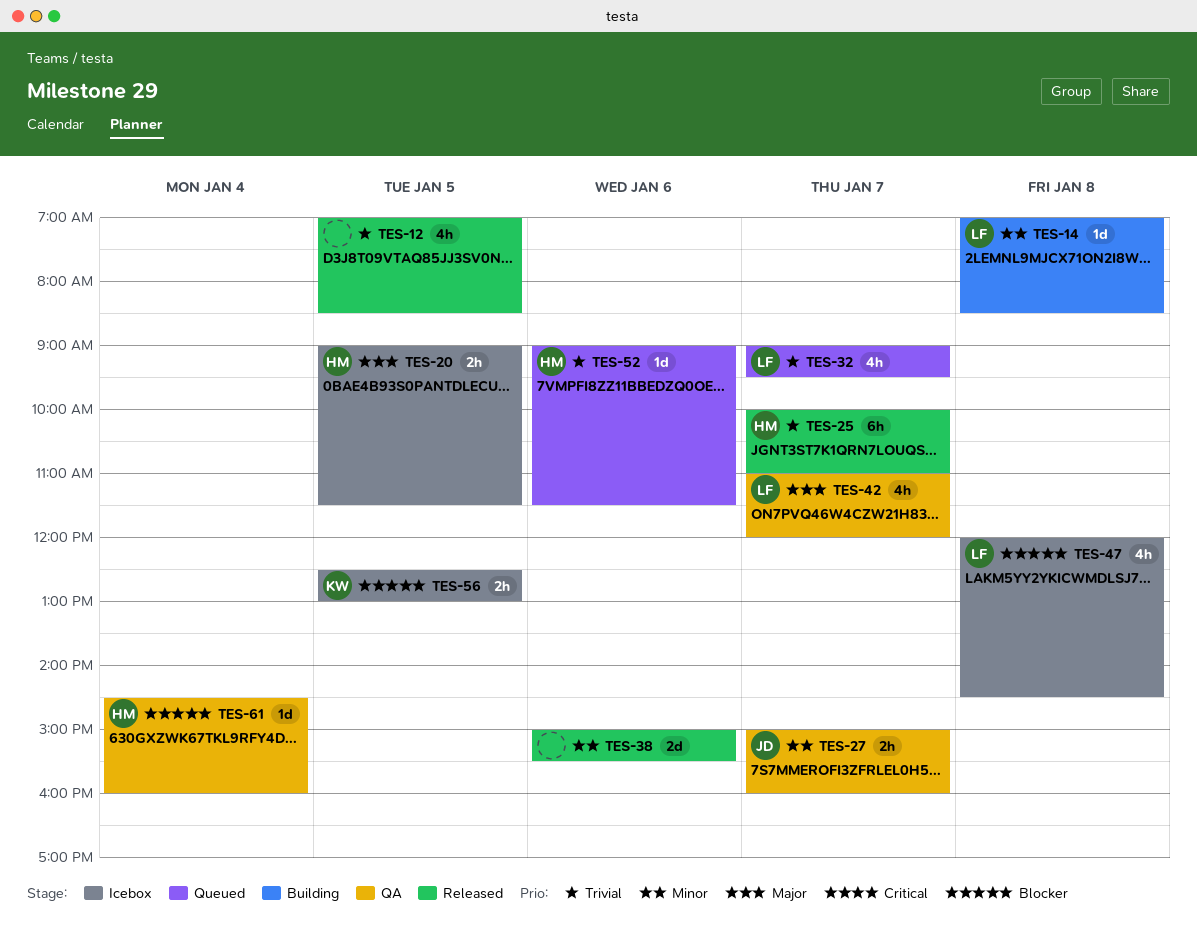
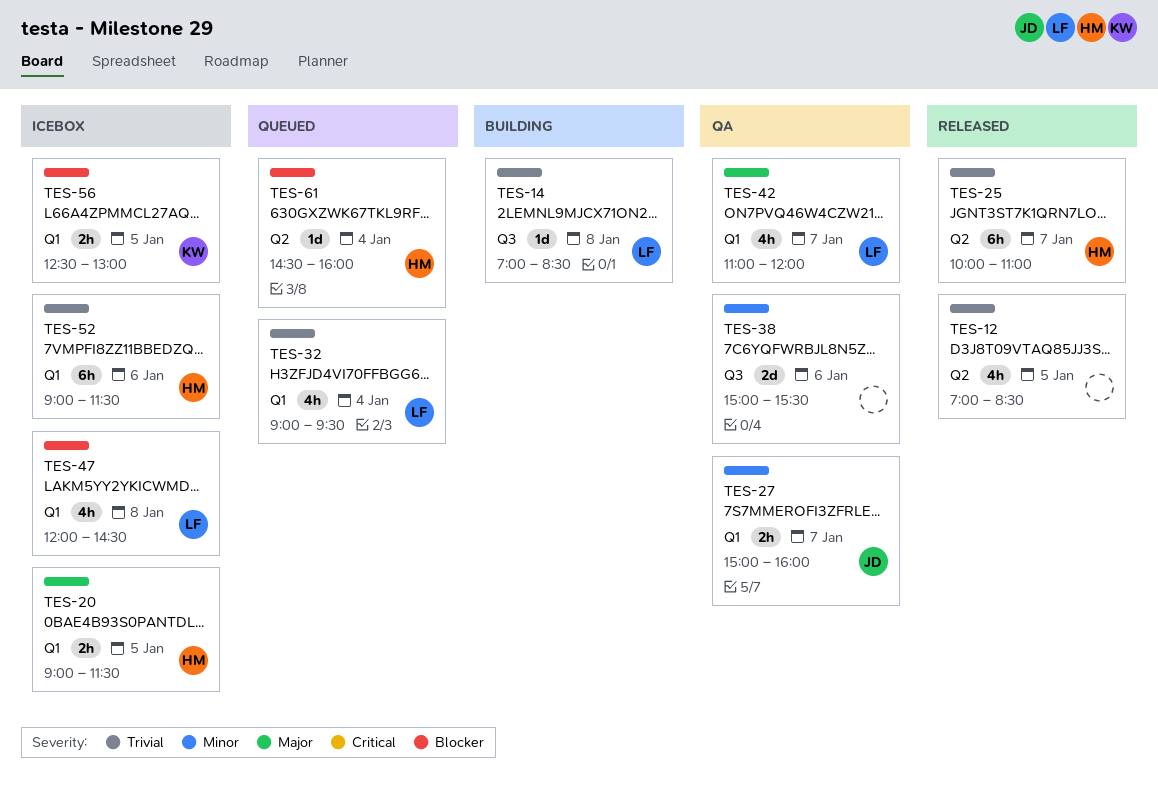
TES-14, priority: Minor -> Trivial
TES-32, day: Jan 7 -> Jan 4
TES-38, status: Released -> QA
TES-52, status: Queued -> Icebox
TES-52, estimate: 1d -> 6h
TES-61, status: QA -> Queued

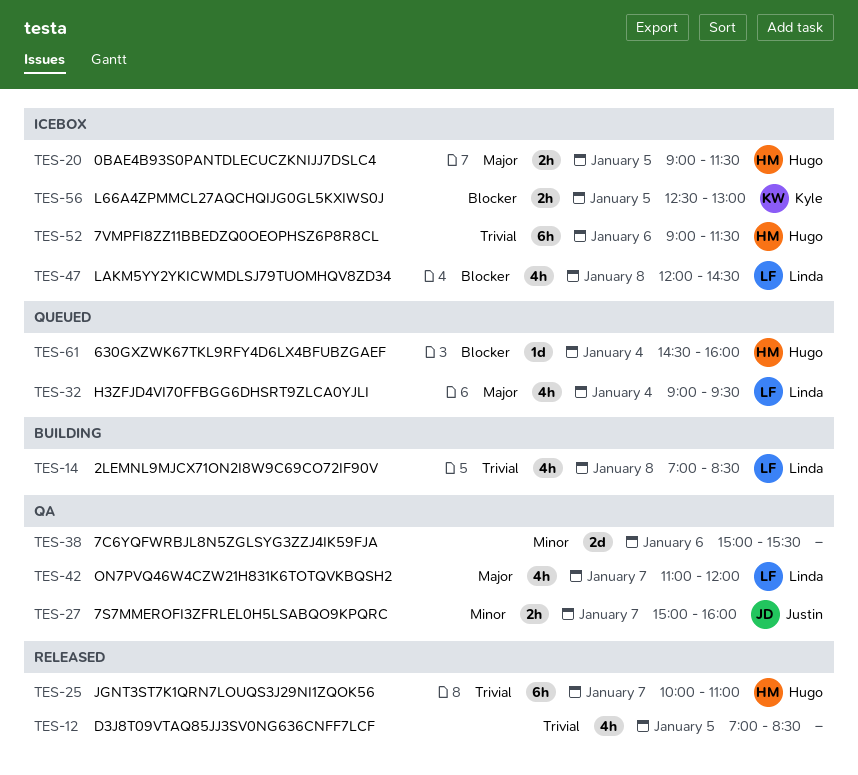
TES-14, estimate: 1d -> 4h
TES-32, priority: Trivial -> Major

